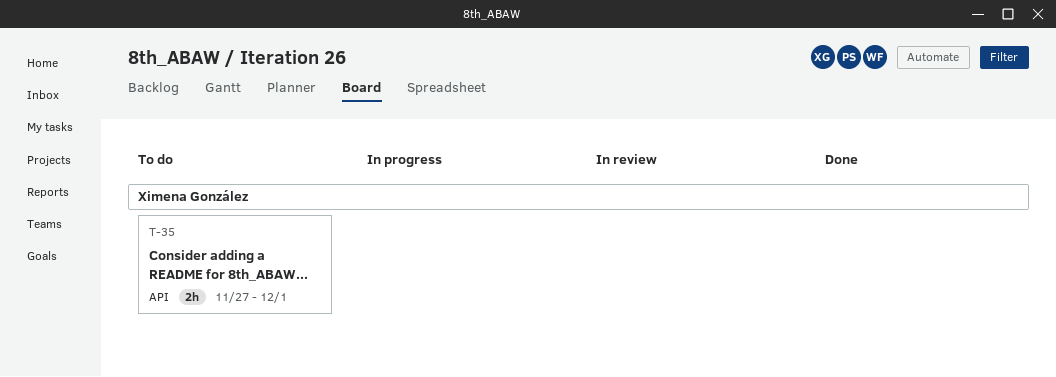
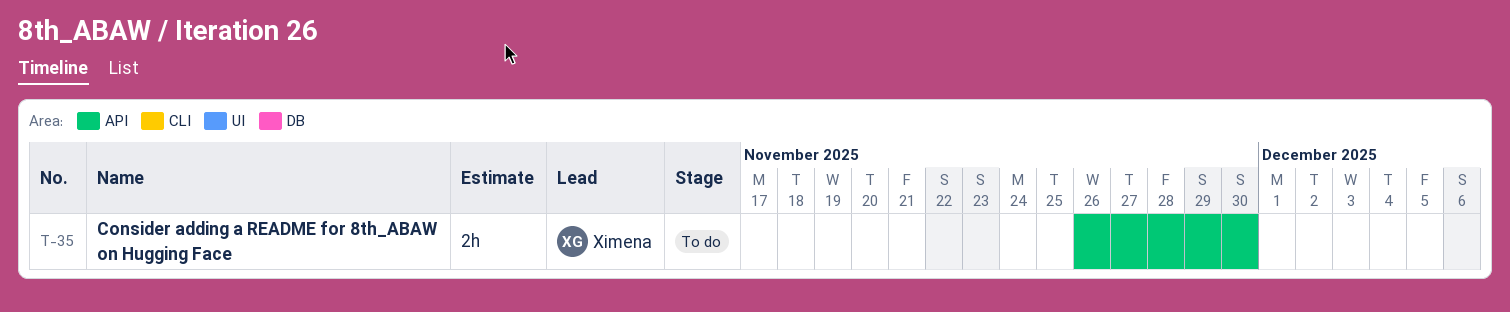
T-35, start: Nov 27 -> Nov 26
T-35, due: Dec 1 -> Nov 30

